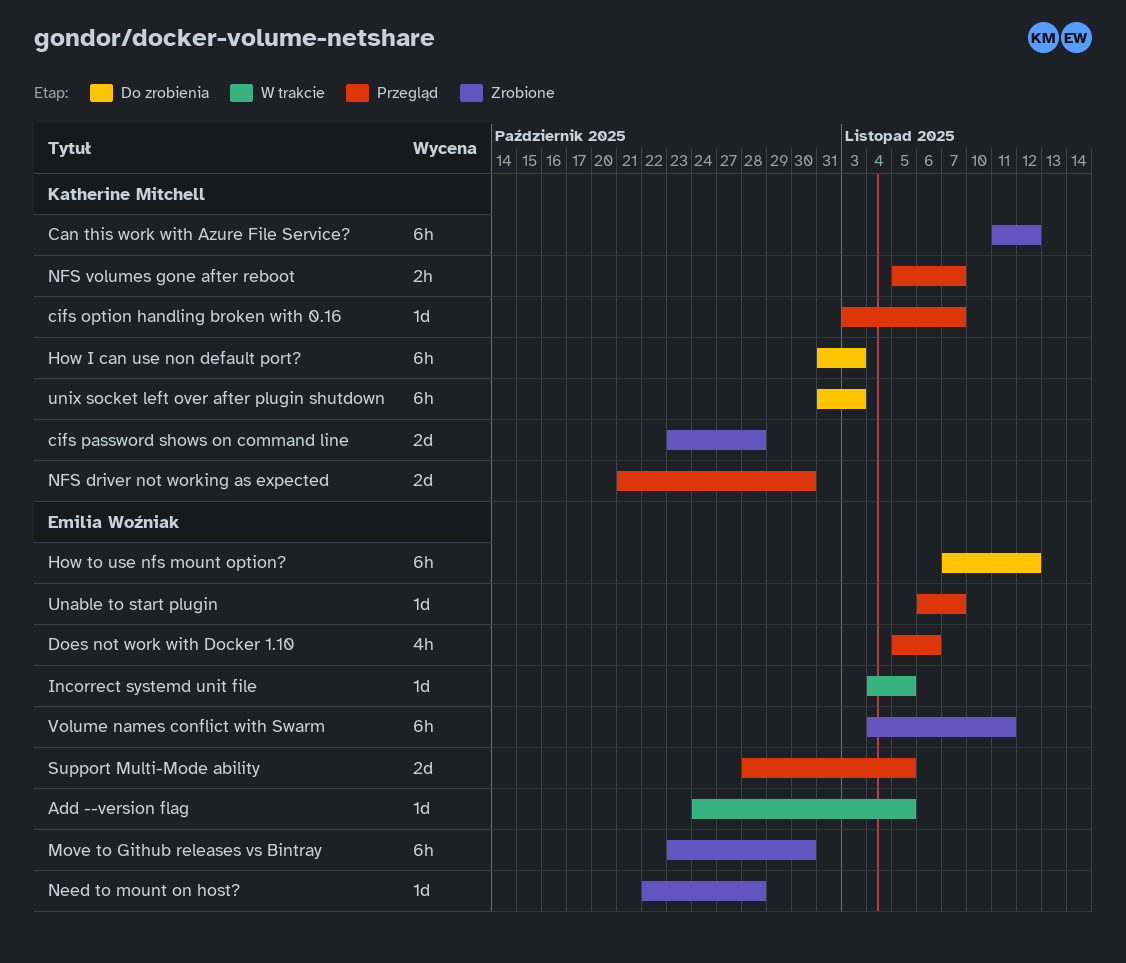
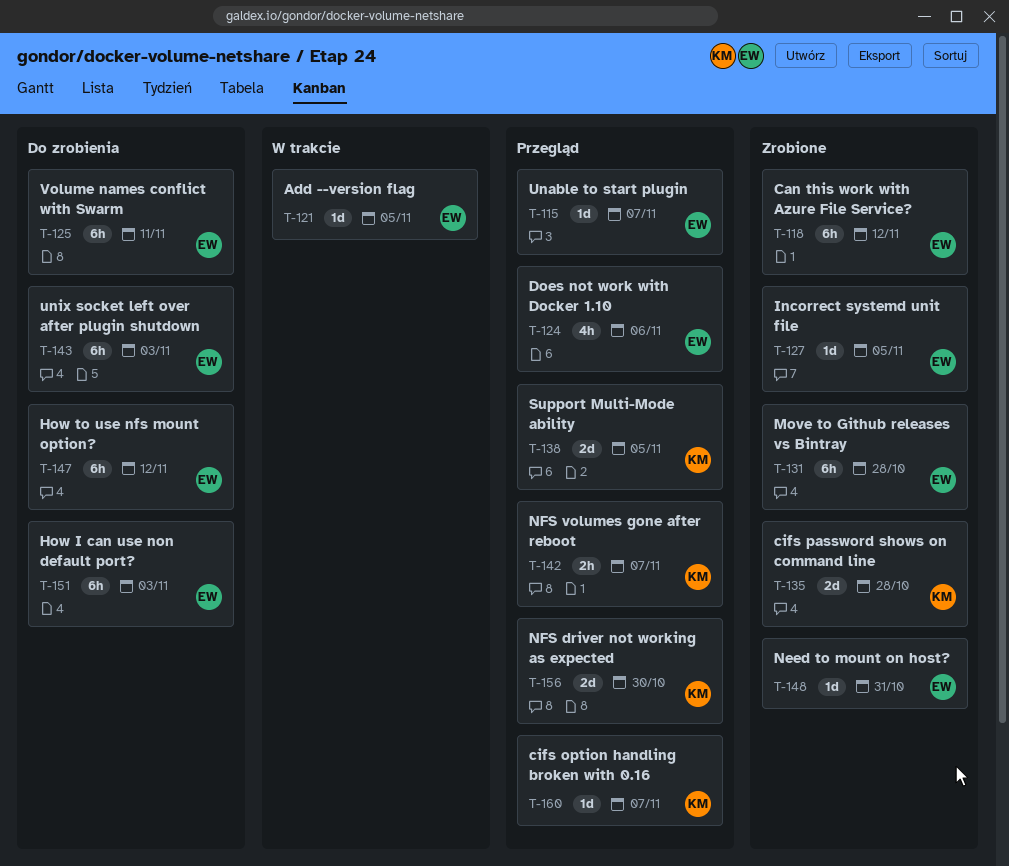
Can this work with Azure File Service?, owner: Katherine Mitchell -> Emilia Woźniak
How I can use non default port?, owner: Katherine Mitchell -> Emilia Woźniak
Incorrect systemd unit file, status: W trakcie -> Zrobione
Move to Github releases vs Bintray, due: Oct 30 -> Oct 28
Need to mount on host?, due: Oct 28 -> Oct 31
Support Multi-Mode ability, owner: Emilia Woźniak -> Katherine Mitchell
unix socket left over after plugin shutdown, owner: Katherine Mitchell -> Emilia Woźniak
Volume names conflict with Swarm, status: Zrobione -> Do zrobienia

